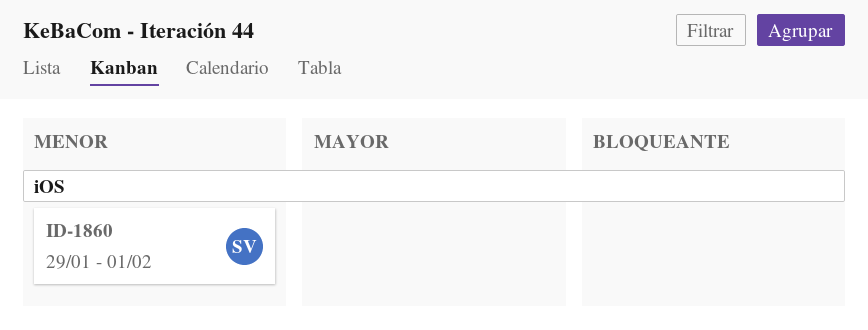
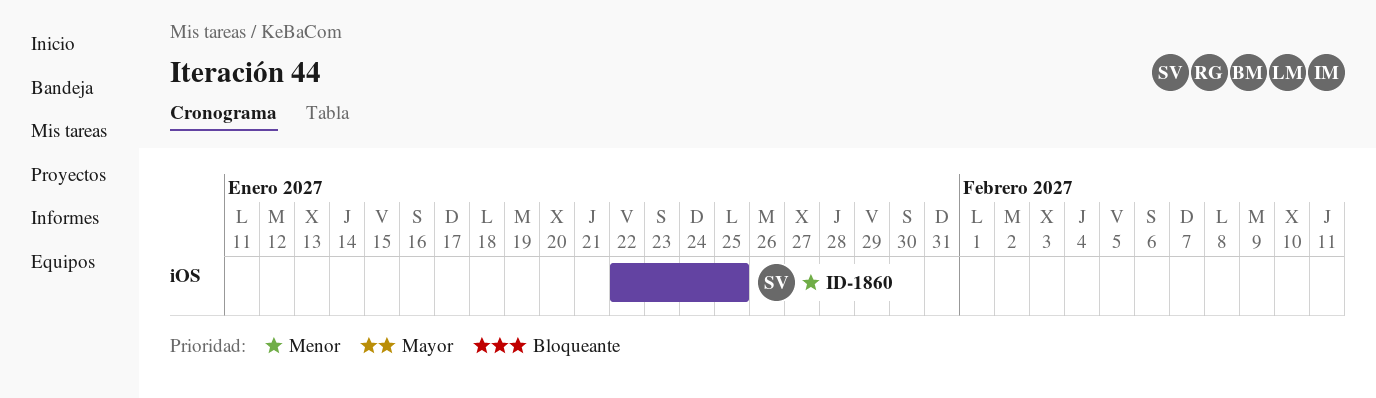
ID-1860, start: Jan 29 -> Jan 22
ID-1860, due: Feb 1 -> Jan 25

